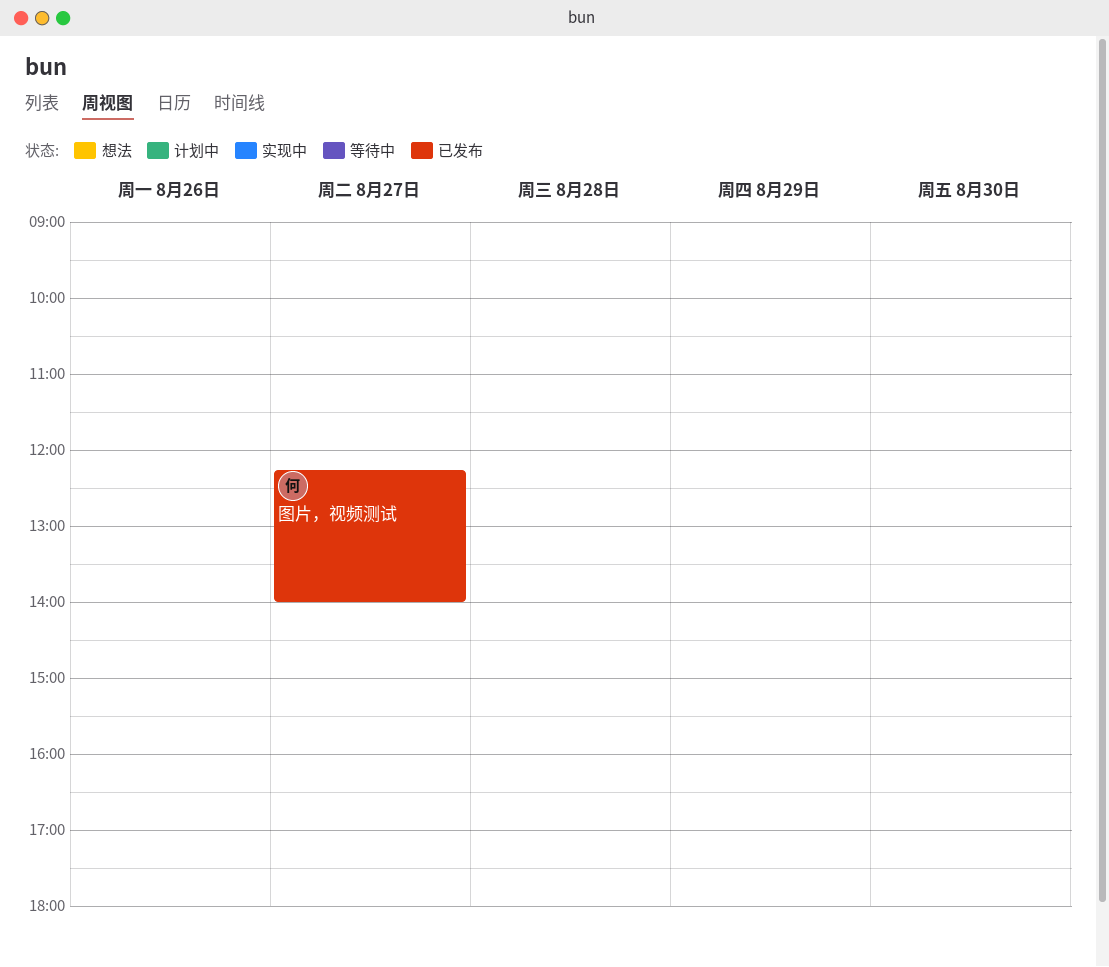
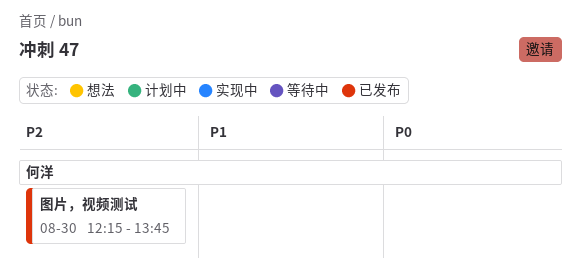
图片，视频测试, day: Aug 27 -> Aug 30
图片，视频测试, ends: 14:00 -> 13:45

